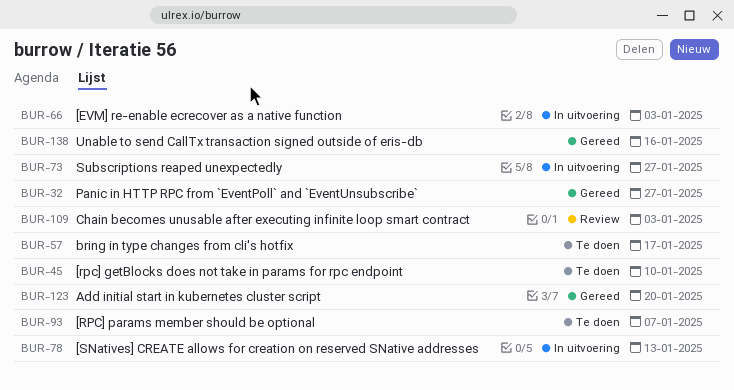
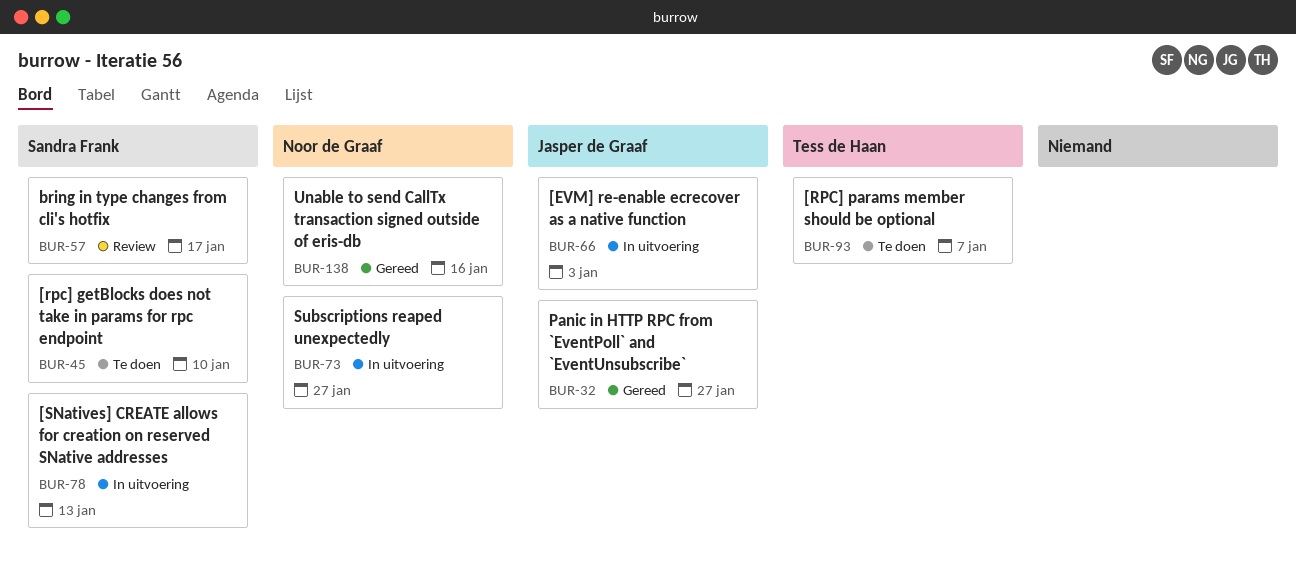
BUR-57, status: Te doen -> Review
BUR-109: present -> none
BUR-123: present -> none

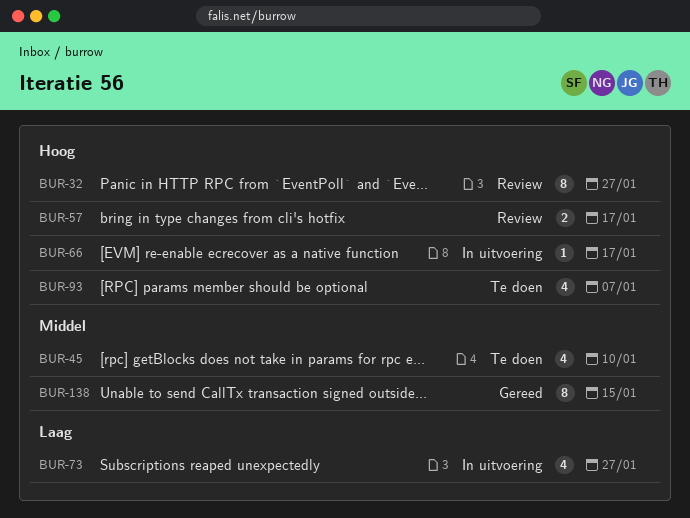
BUR-32, status: Gereed -> Review
BUR-66, due: Jan 3 -> Jan 17
BUR-78: present -> none
BUR-138, due: Jan 16 -> Jan 15

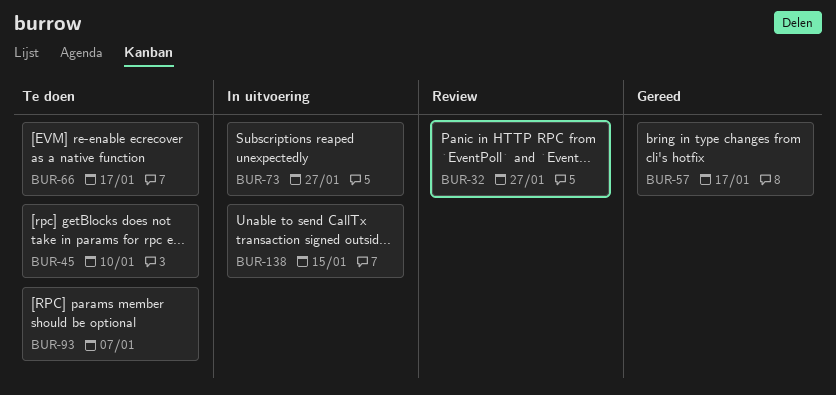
BUR-57, status: Review -> Gereed
BUR-66, status: In uitvoering -> Te doen
BUR-138, status: Gereed -> In uitvoering

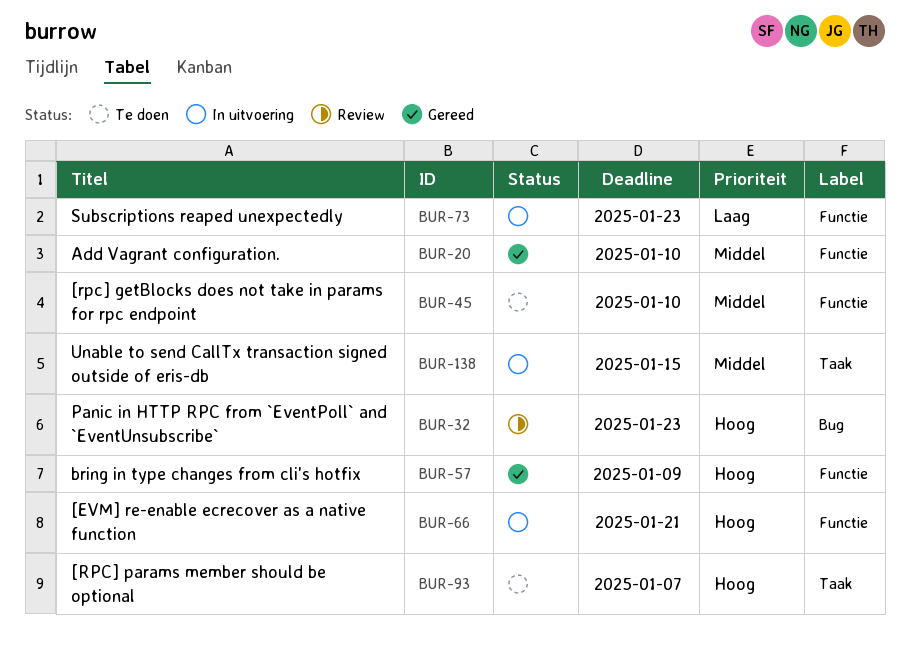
BUR-20: none -> present
BUR-32, due: Jan 27 -> Jan 23
BUR-57, due: Jan 17 -> Jan 9
BUR-66, status: Te doen -> In uitvoering
BUR-66, due: Jan 17 -> Jan 21
BUR-73, due: Jan 27 -> Jan 23

